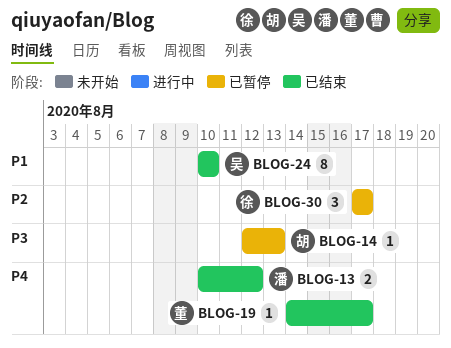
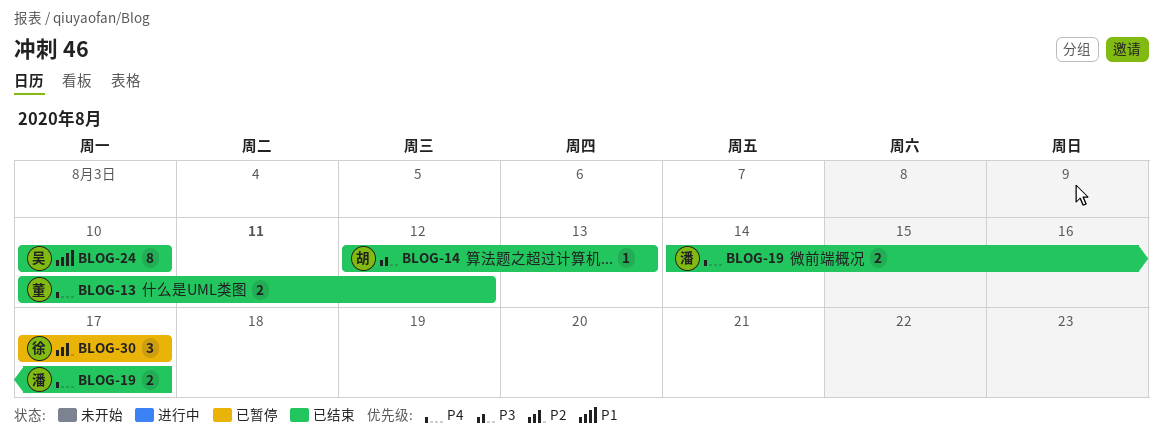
BLOG-13, owner: 潘 -> 董
BLOG-14, status: 已暂停 -> 已结束
BLOG-19, owner: 董 -> 潘
BLOG-19, estimate: 1 -> 2

